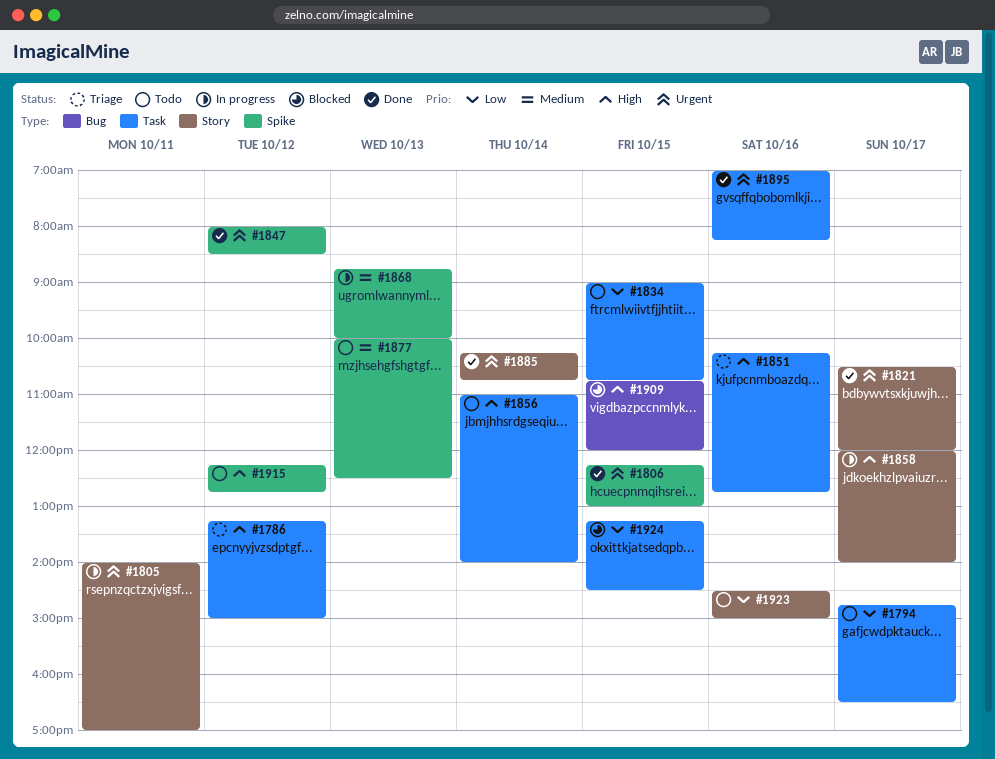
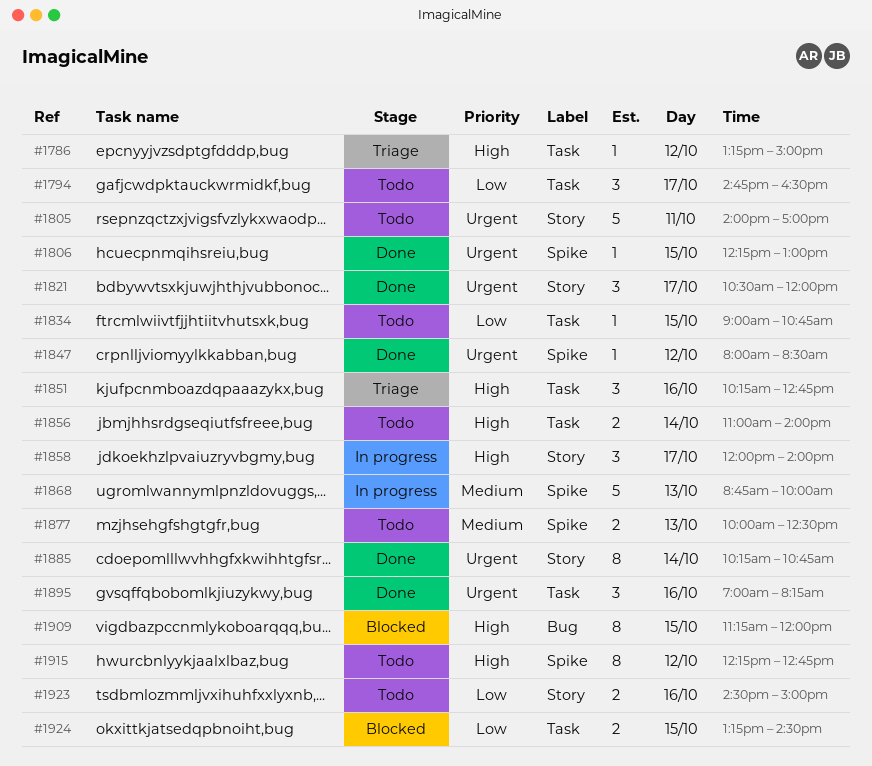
#1805, status: In progress -> Todo
#1909, begins: 10:45 -> 11:15

